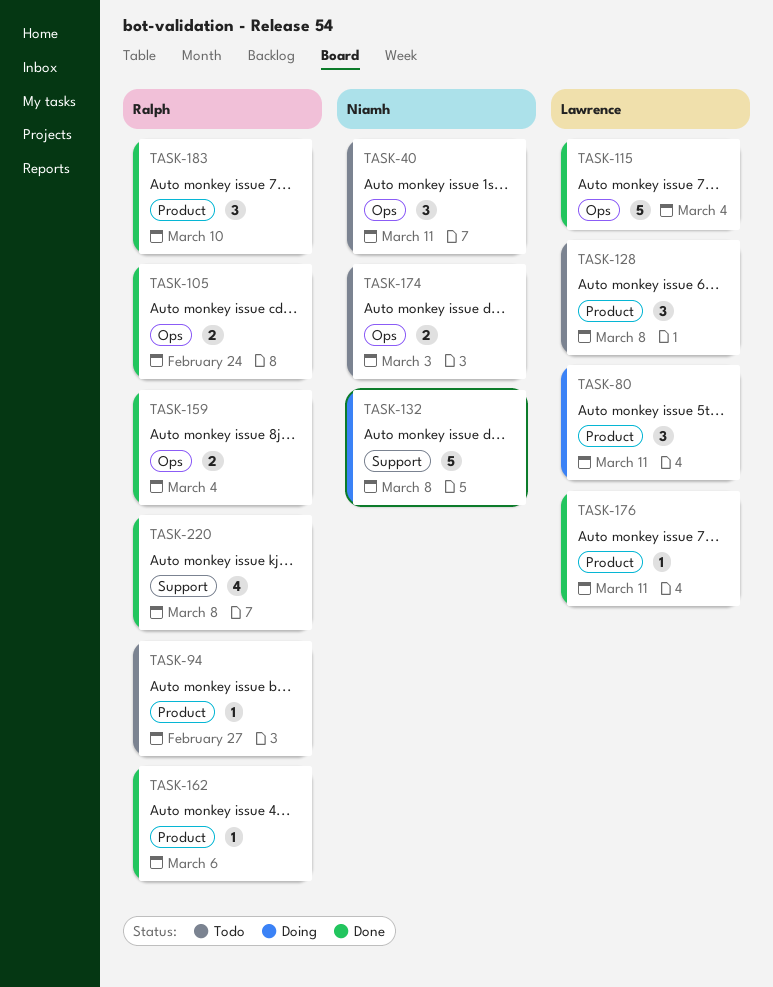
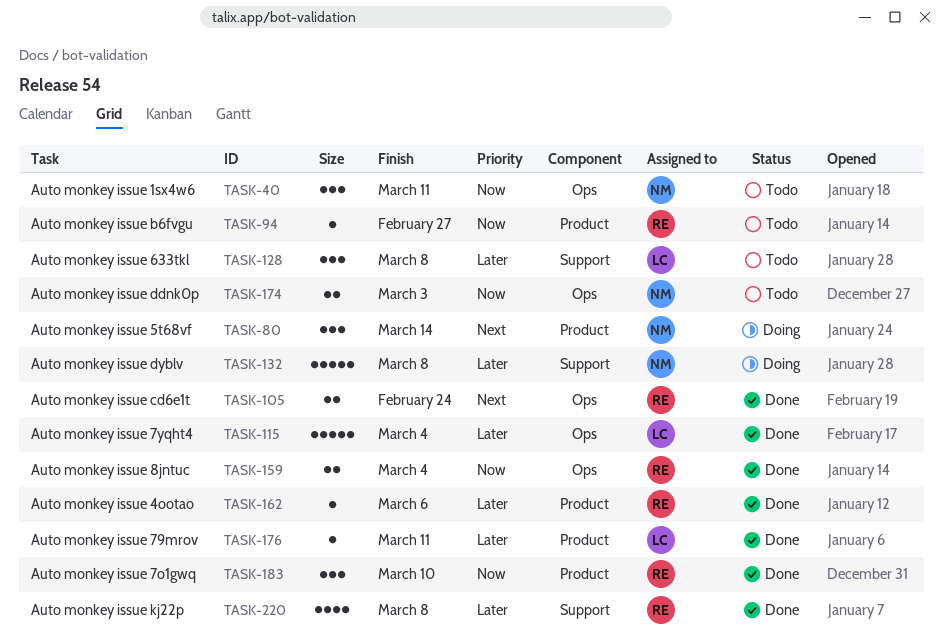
TASK-80, owner: Lawrence -> Niamh
TASK-80, due: Mar 11 -> Mar 14
TASK-128, label: Product -> Support

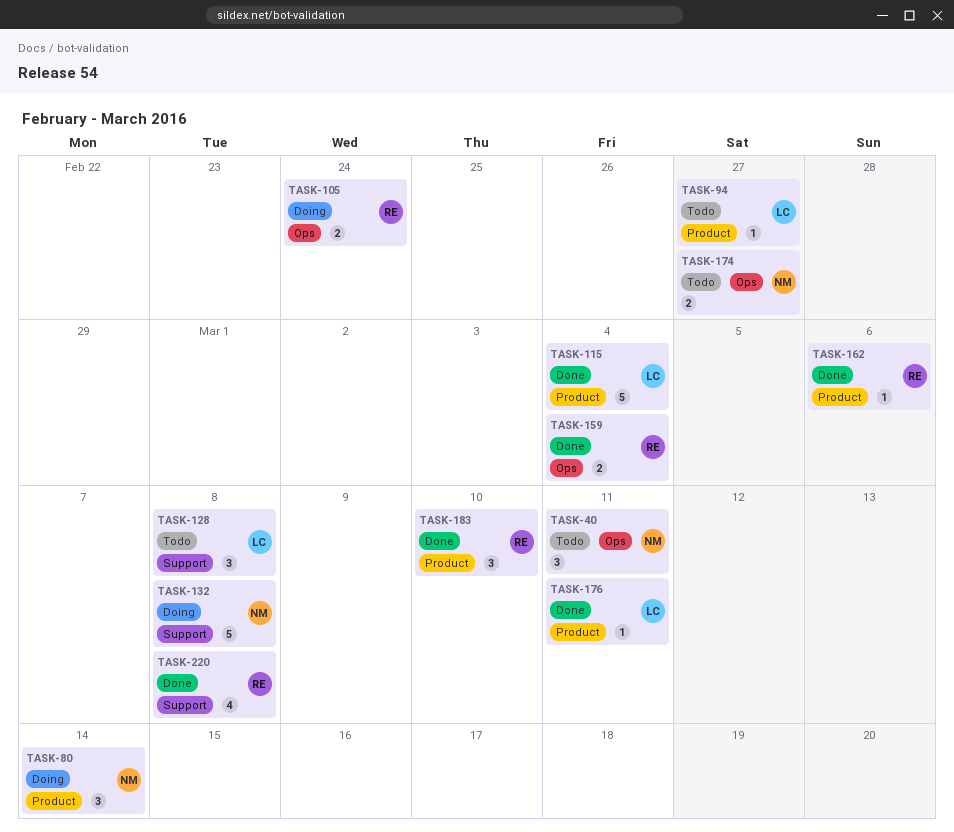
TASK-94, owner: RE -> LC
TASK-105, status: Done -> Doing
TASK-115, label: Ops -> Product
TASK-174, due: Mar 3 -> Feb 27

